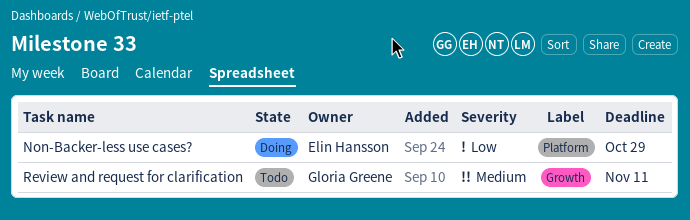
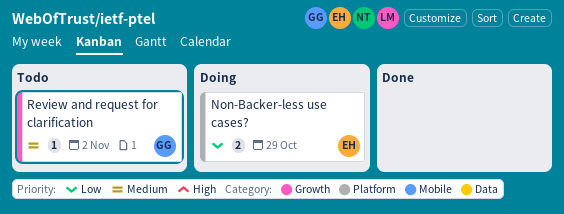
Review and request for clarification, due: Nov 11 -> Nov 2

